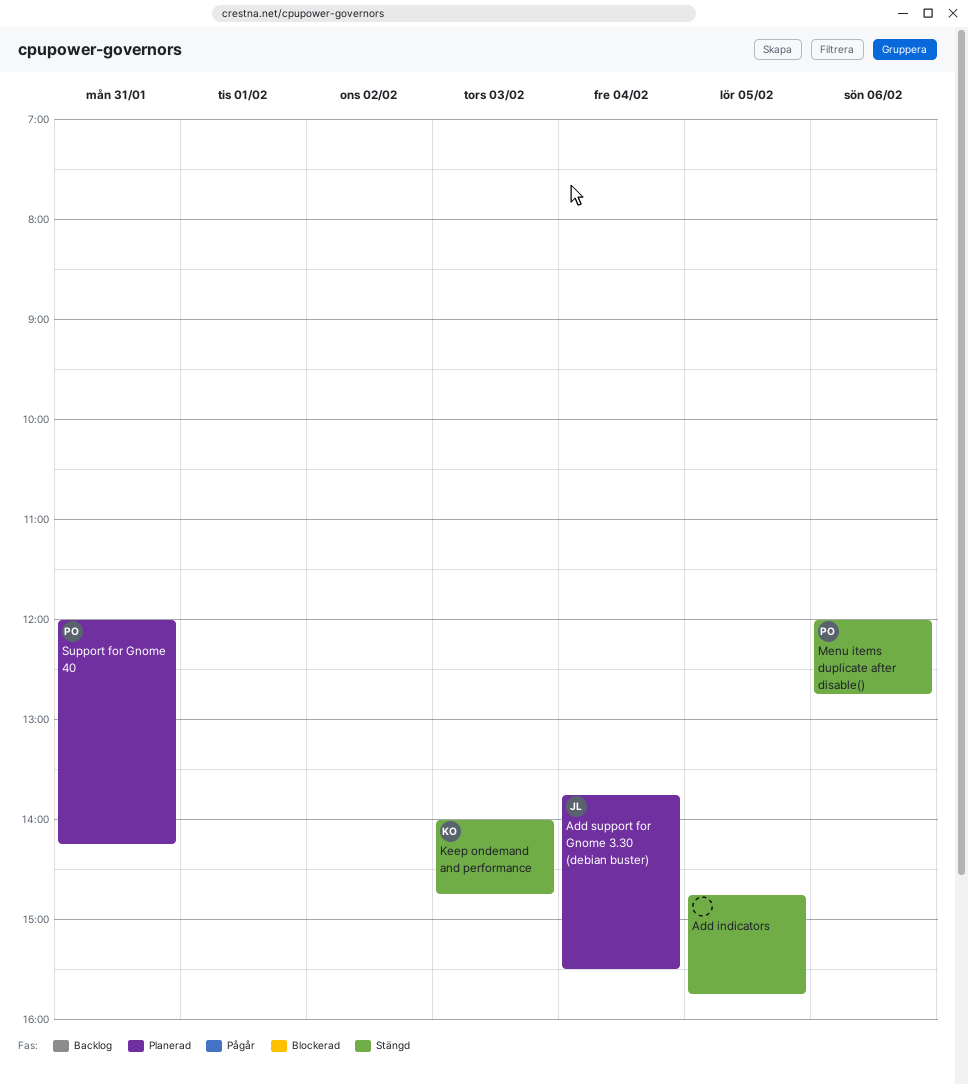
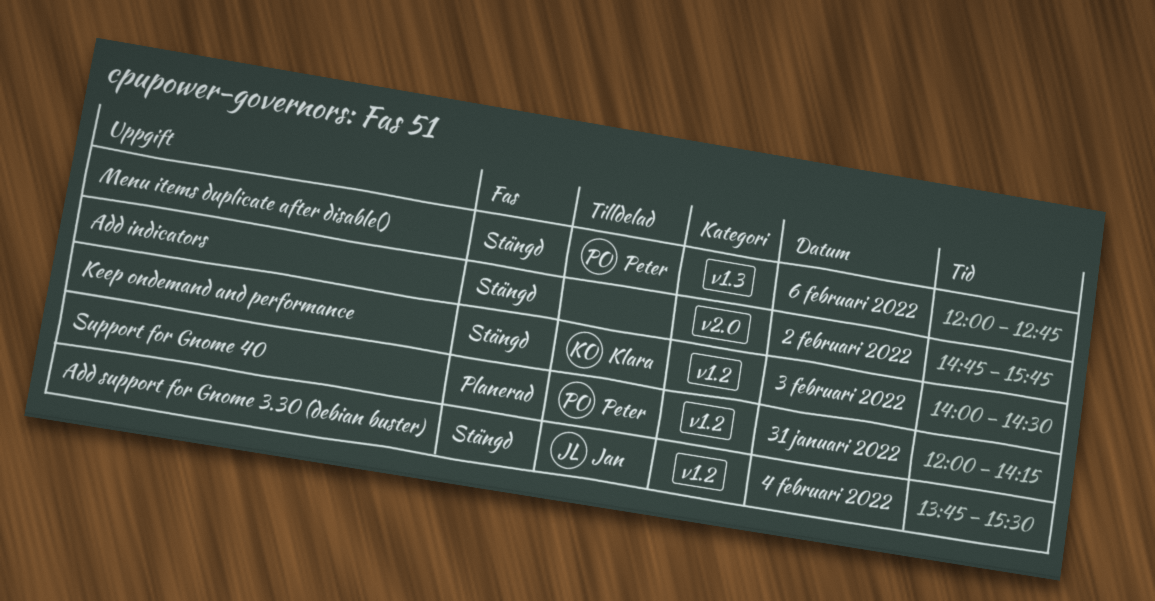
Add indicators, day: Feb 5 -> Feb 2
Add support for Gnome 3.30 (debian buster), status: Planerad -> Stängd
Keep ondemand and performance, ends: 14:45 -> 14:30

